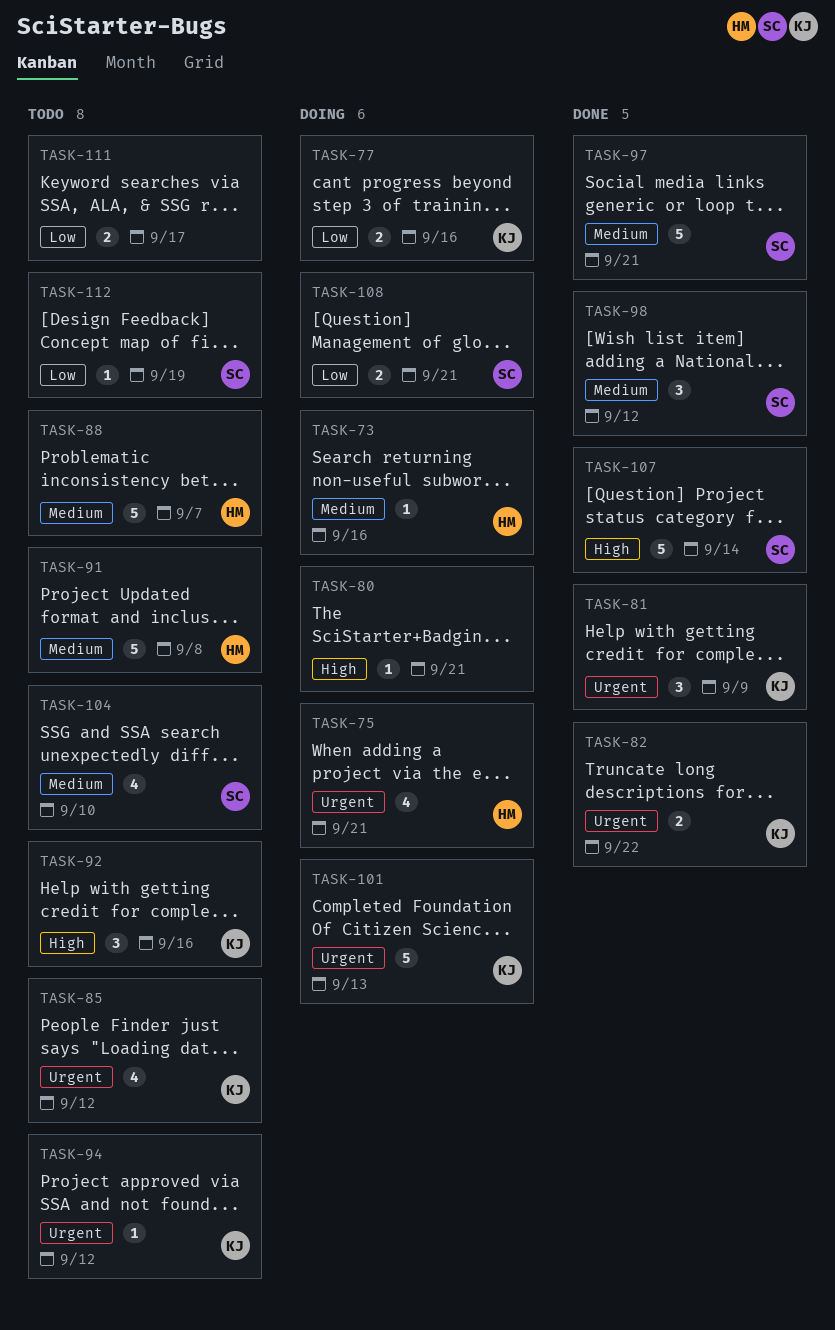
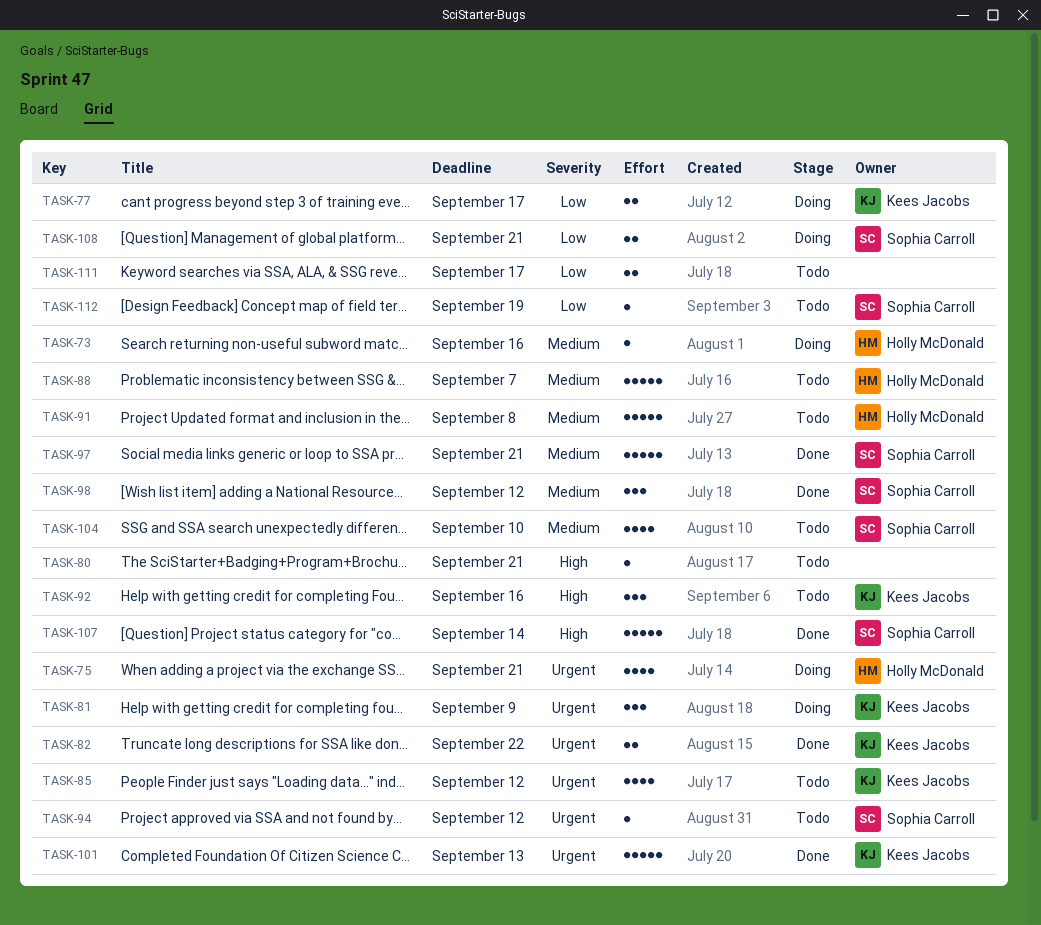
TASK-77, due: Sep 16 -> Sep 17
TASK-80, status: Doing -> Todo
TASK-81, status: Done -> Doing
TASK-94, owner: Kees Jacobs -> Sophia Carroll
TASK-101, status: Doing -> Done

